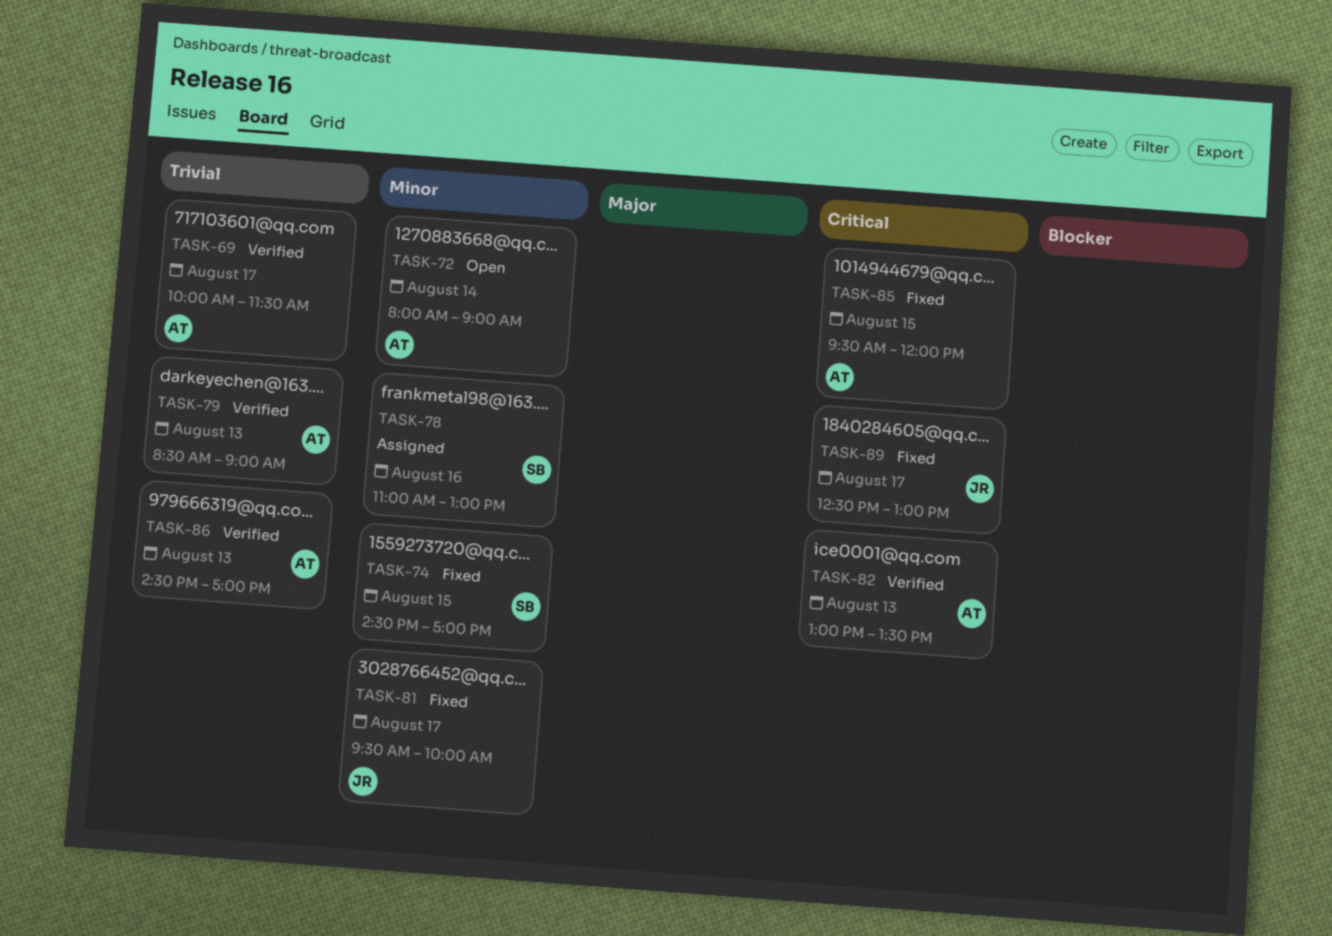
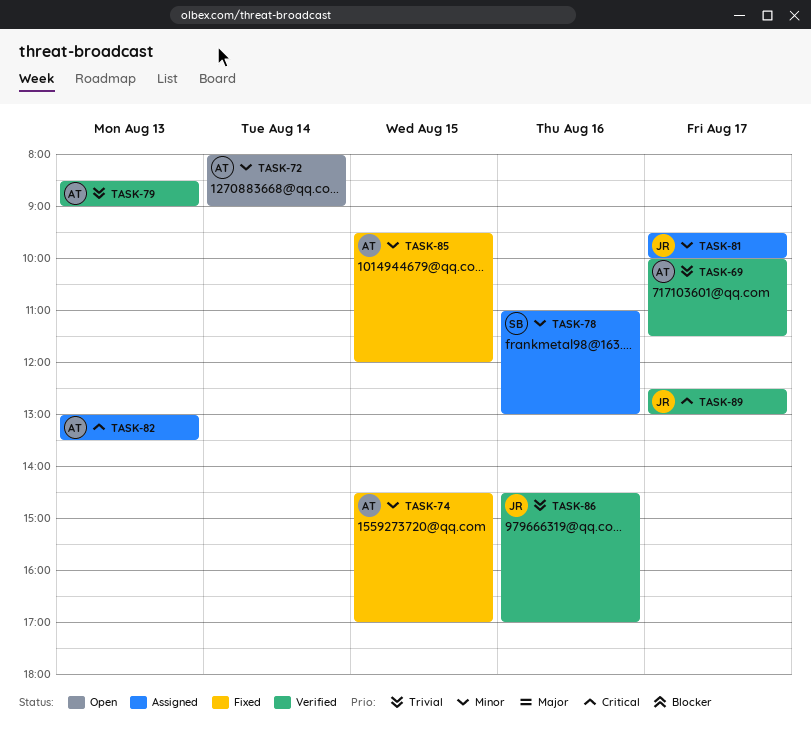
TASK-74, owner: SB -> AT
TASK-81, status: Fixed -> Assigned
TASK-82, status: Verified -> Assigned
TASK-85, priority: Critical -> Minor
TASK-86, owner: AT -> JR
TASK-86, day: Aug 13 -> Aug 16
TASK-89, status: Fixed -> Verified

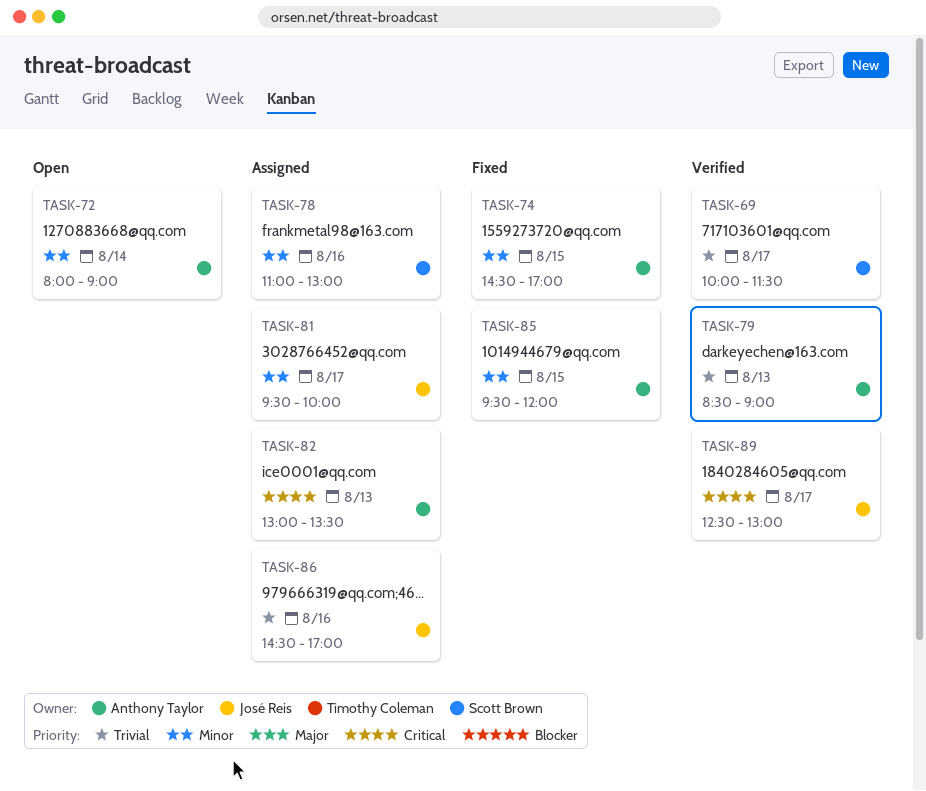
TASK-69, owner: Anthony Taylor -> Scott Brown
TASK-86, status: Verified -> Assigned

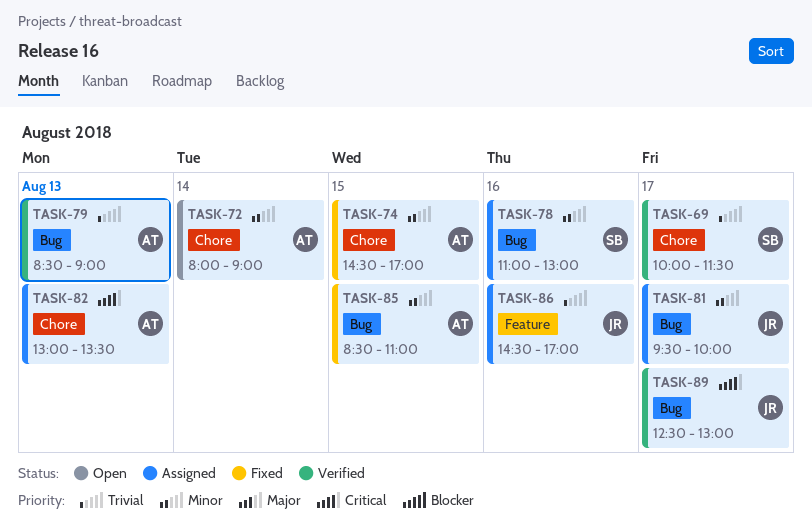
TASK-85, begins: 09:30 -> 08:30
TASK-85, ends: 12:00 -> 11:00

